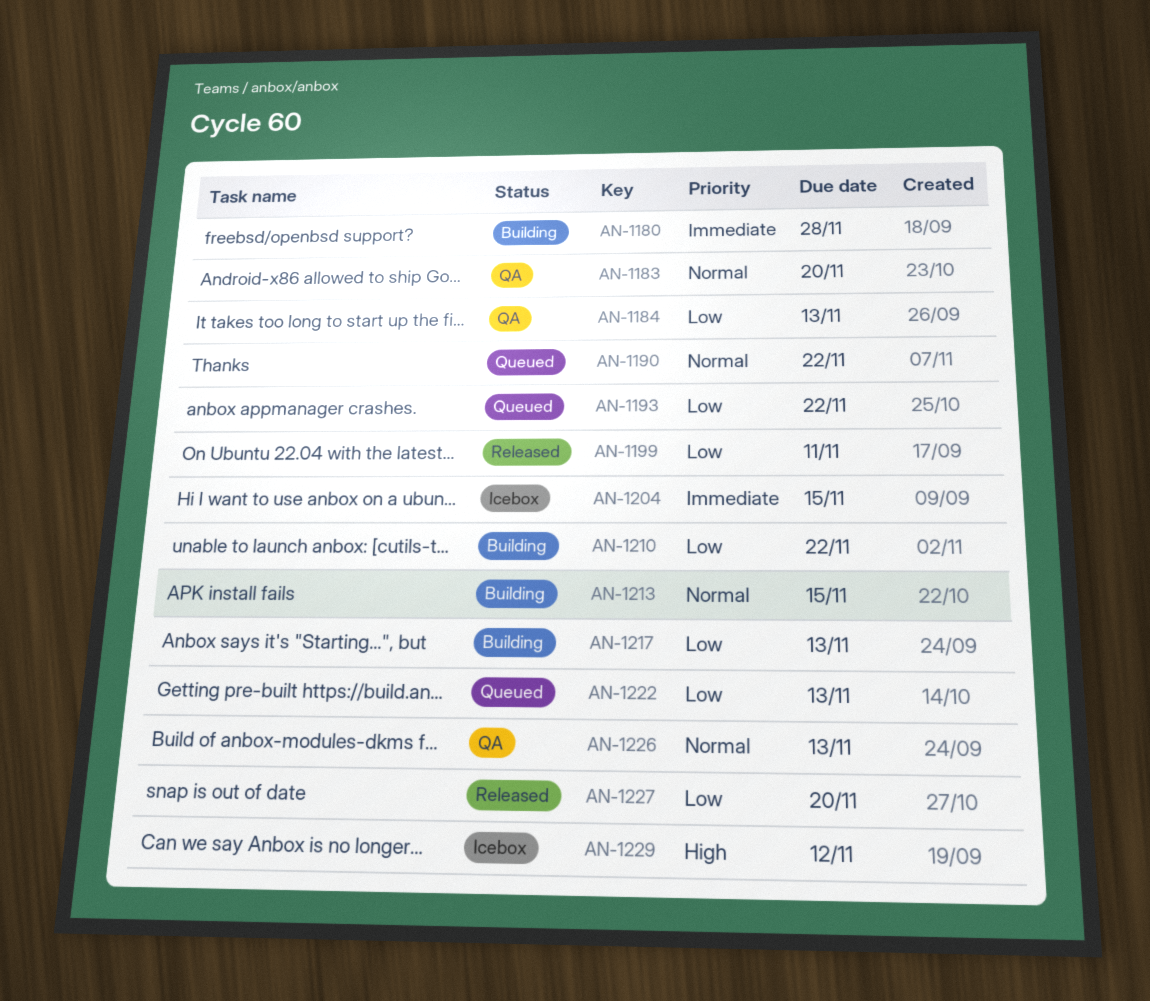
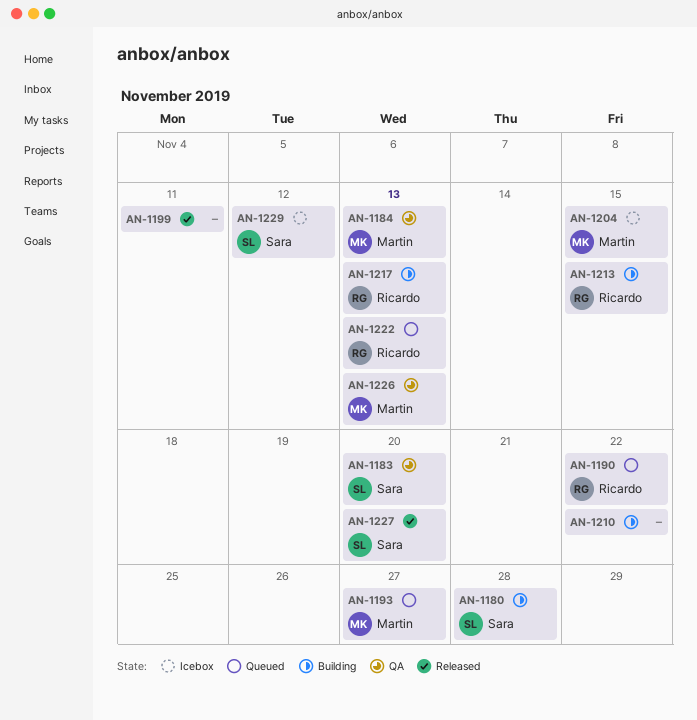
AN-1193, due: Nov 22 -> Nov 27

